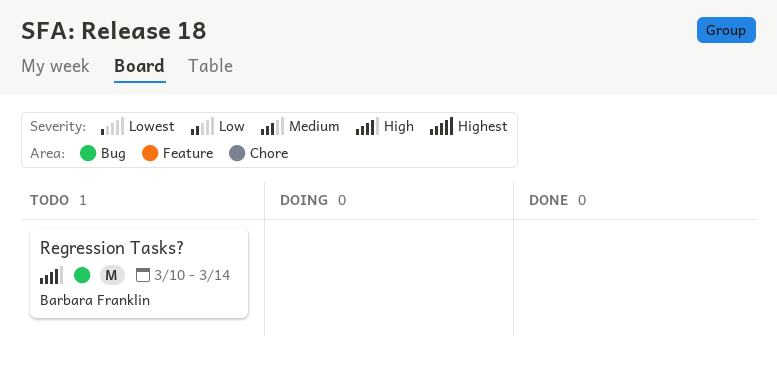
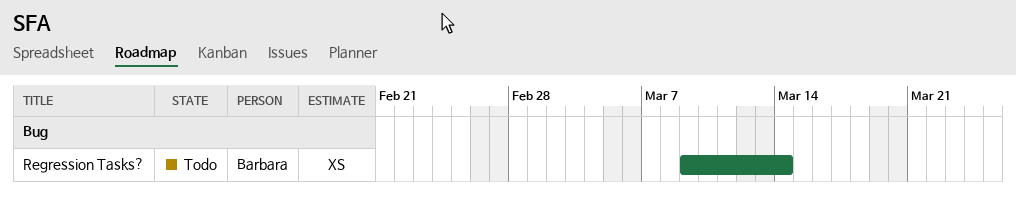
Regression Tasks?, estimate: M -> XS
Regression Tasks?, start: Mar 10 -> Mar 9

